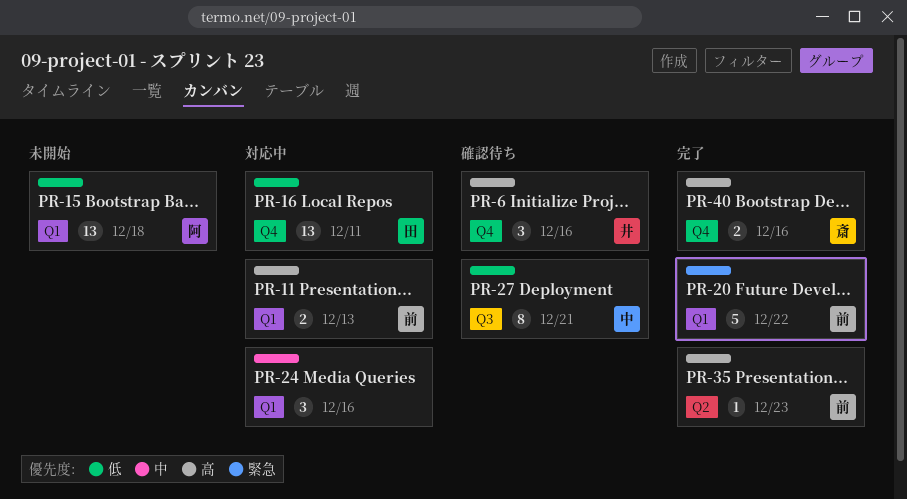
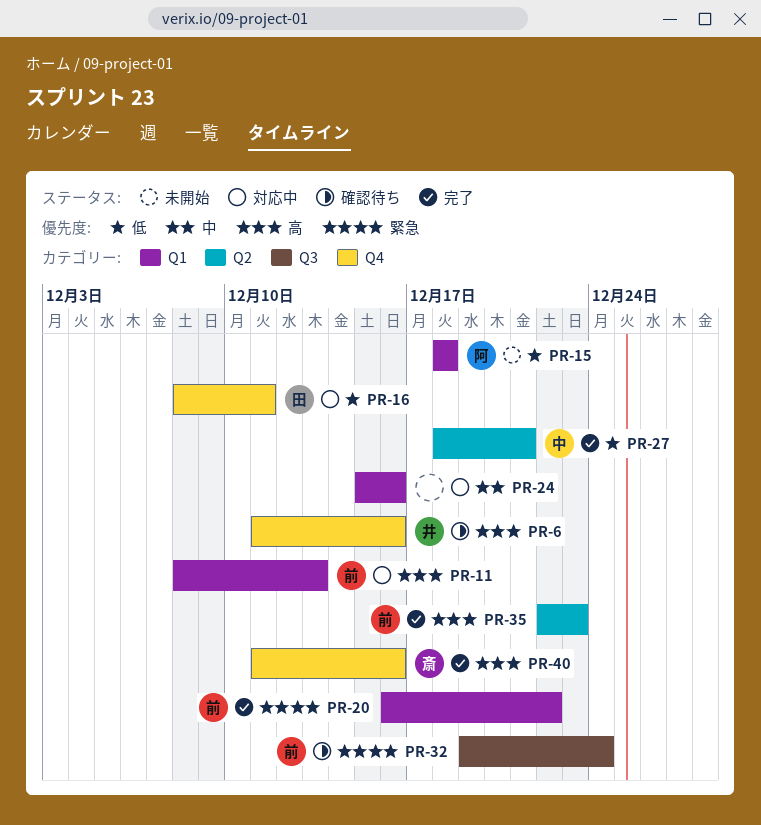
PR-27, status: 確認待ち -> 完了
PR-27, label: Q3 -> Q2
PR-32: none -> present

